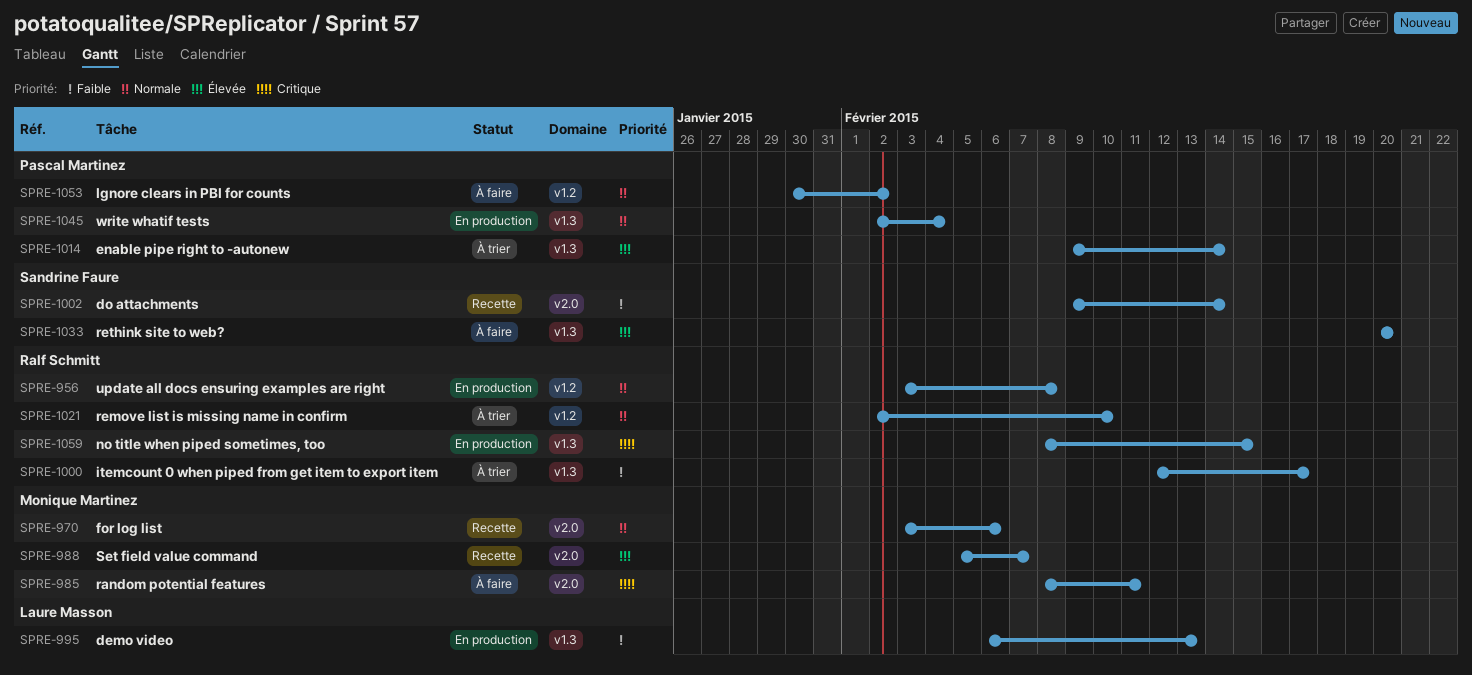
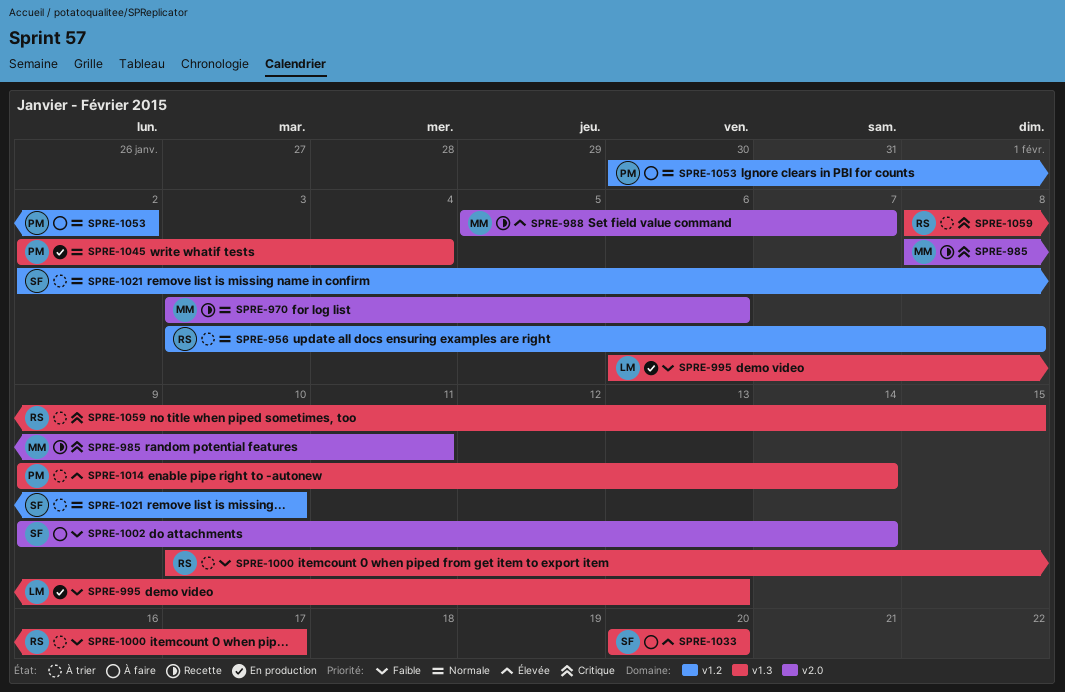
SPRE-956, status: En production -> À trier
SPRE-985, status: À faire -> Recette
SPRE-1000, start: Feb 12 -> Feb 10
SPRE-1002, status: Recette -> À faire
SPRE-1021, owner: Ralf Schmitt -> Sandrine Faure
SPRE-1059, status: En production -> À trier

